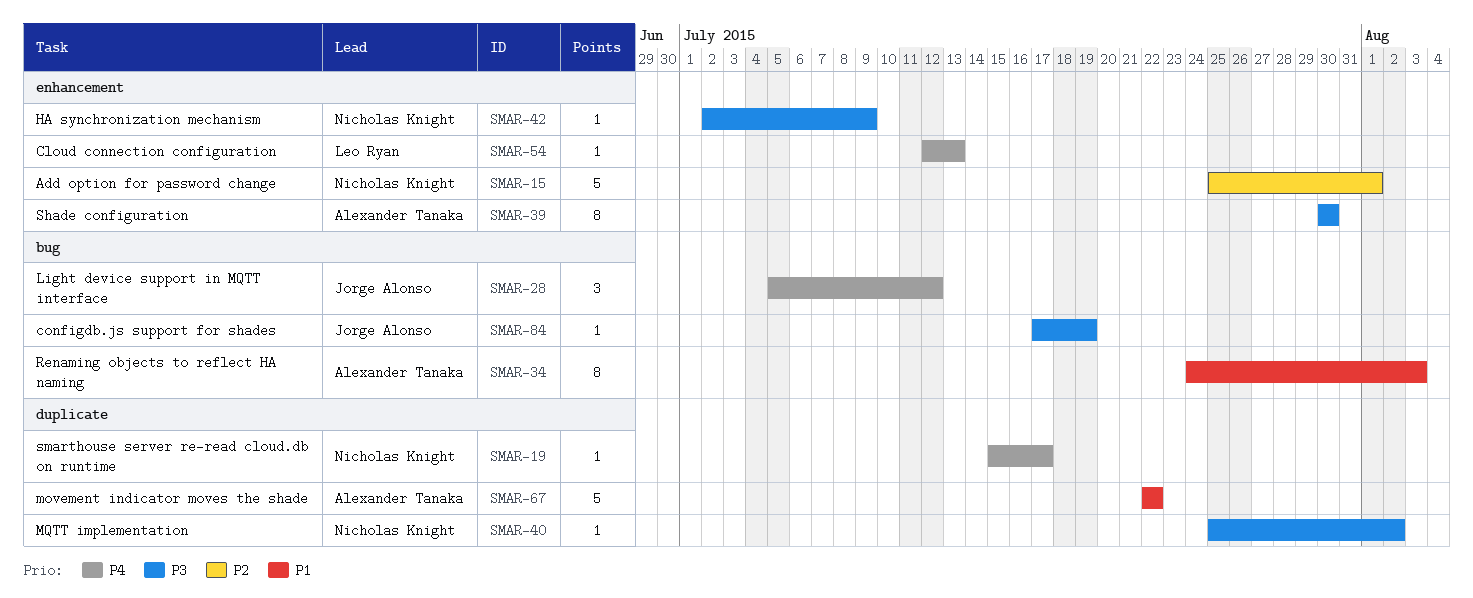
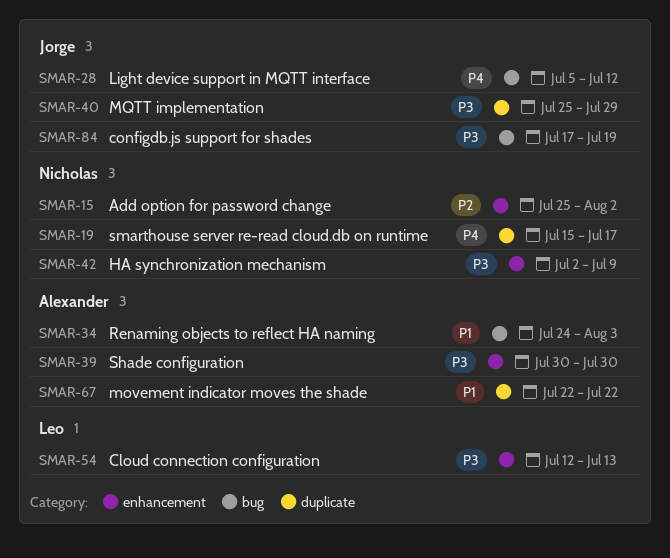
SMAR-15, due: Aug 1 -> Aug 2
SMAR-40, owner: Nicholas Knight -> Jorge Alonso
SMAR-40, due: Aug 2 -> Jul 29
SMAR-54, priority: P4 -> P3

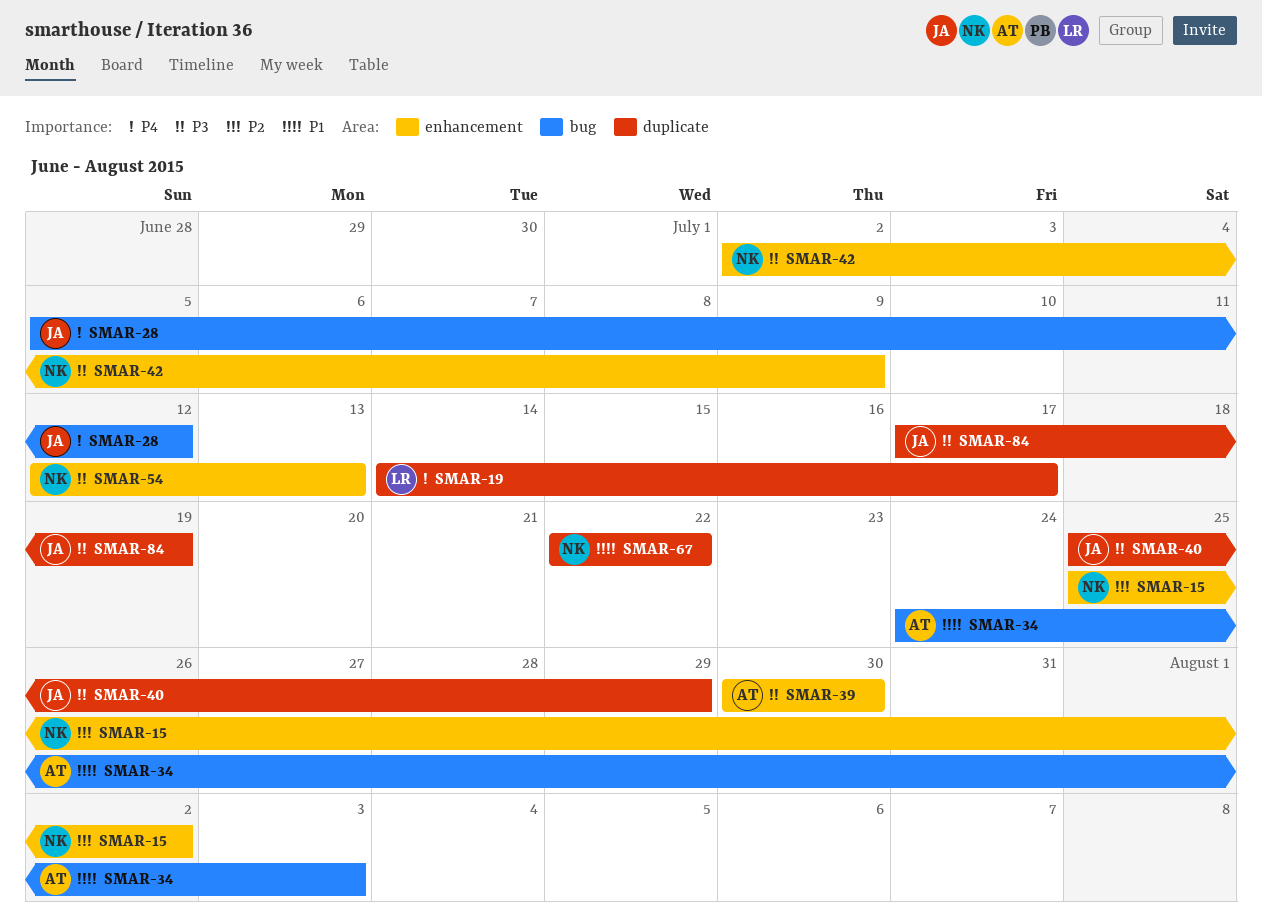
SMAR-19, owner: Nicholas -> Leo
SMAR-19, start: Jul 15 -> Jul 14
SMAR-54, owner: Leo -> Nicholas
SMAR-67, owner: Alexander -> Nicholas
SMAR-84, label: bug -> duplicate

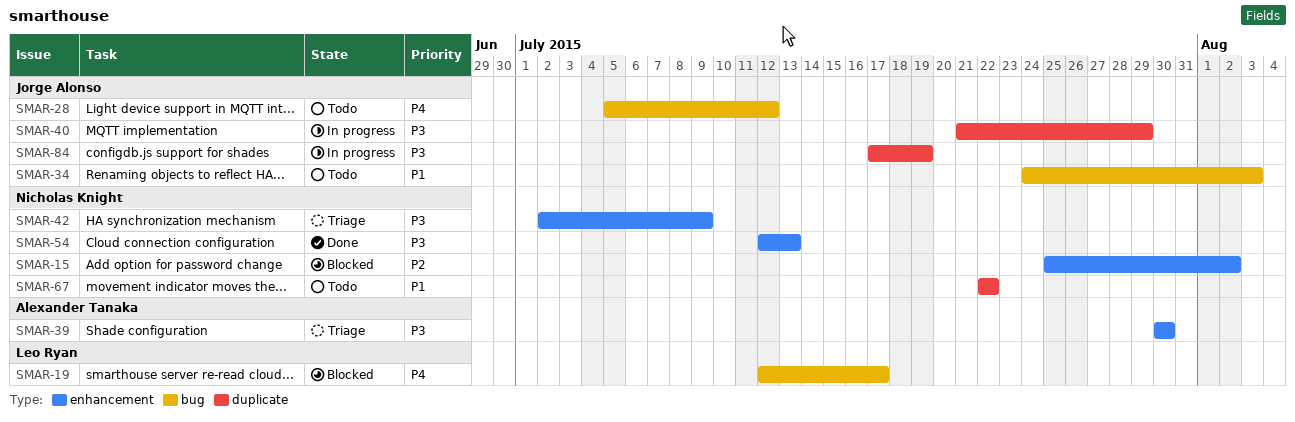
SMAR-19, label: duplicate -> bug
SMAR-19, start: Jul 14 -> Jul 12
SMAR-34, owner: Alexander Tanaka -> Jorge Alonso
SMAR-40, start: Jul 25 -> Jul 21

